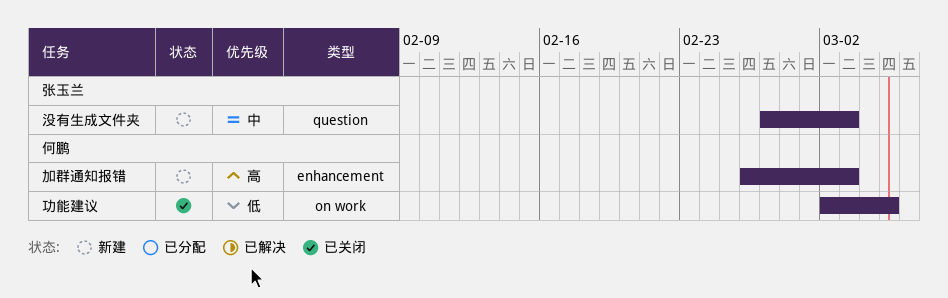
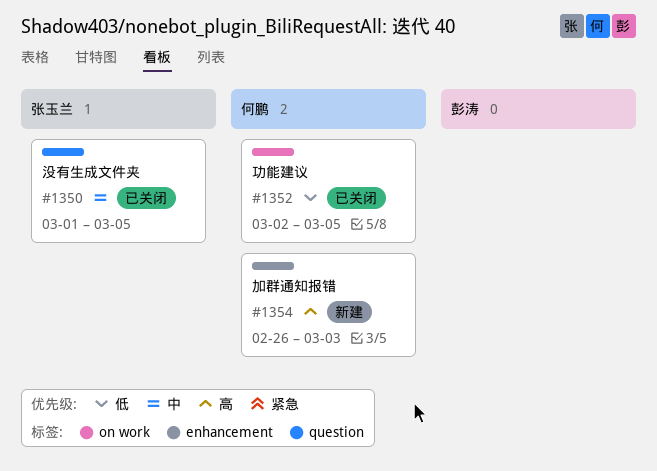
没有生成文件夹, status: 新建 -> 已关闭
没有生成文件夹, start: Feb 27 -> Mar 1
没有生成文件夹, due: Mar 3 -> Mar 5

